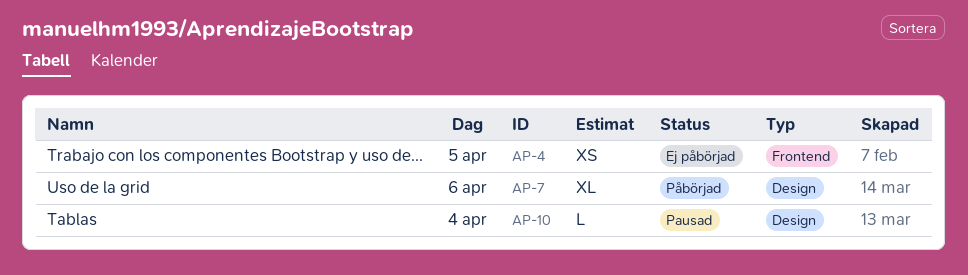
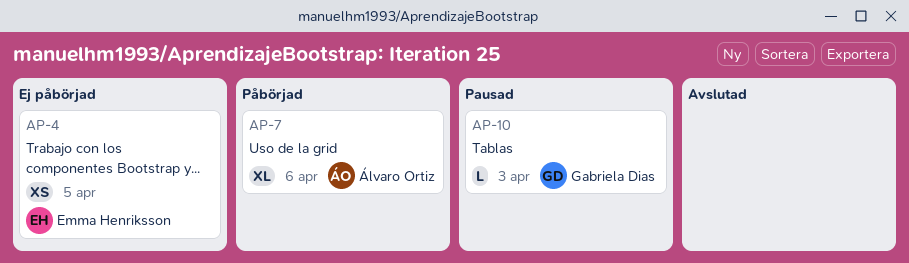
AP-10, day: Apr 4 -> Apr 3

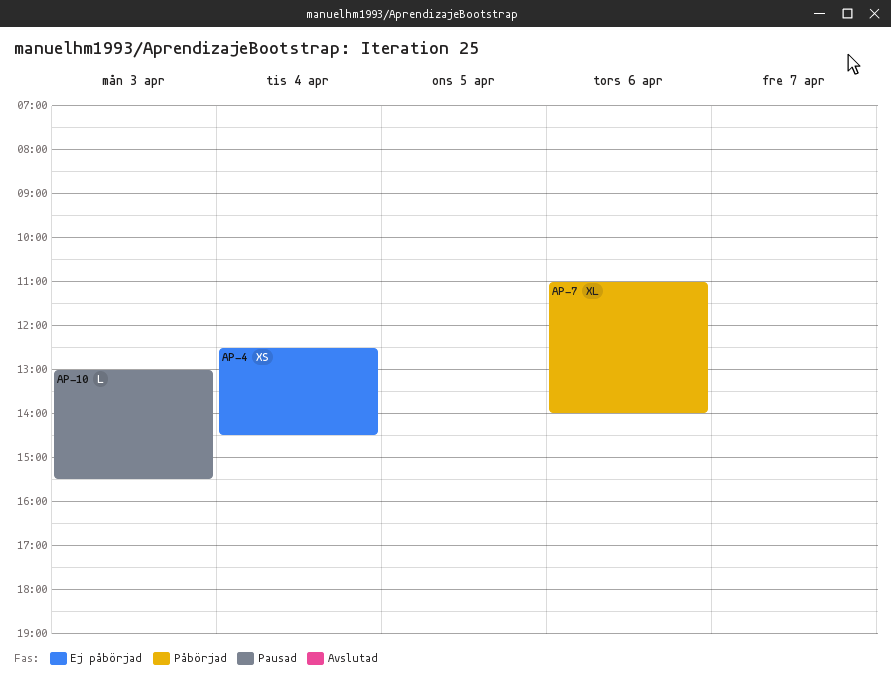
AP-4, day: Apr 5 -> Apr 4

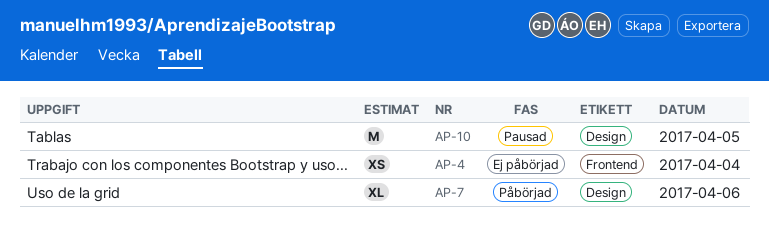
AP-10, estimate: L -> M
AP-10, day: Apr 3 -> Apr 5

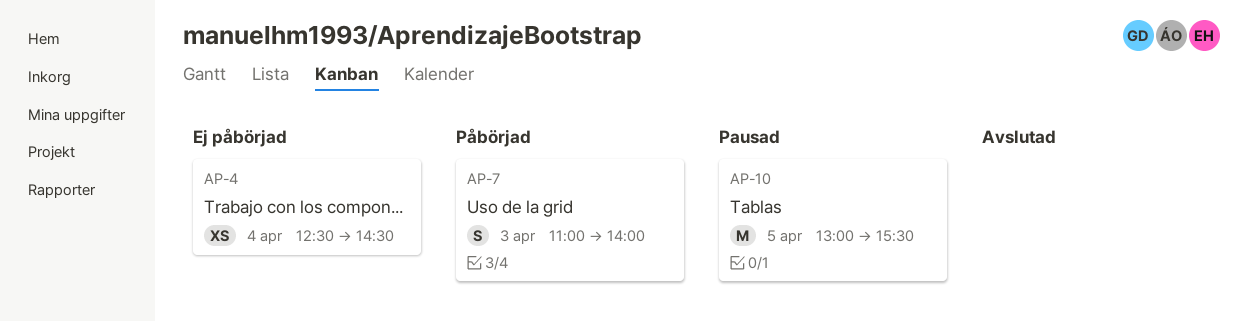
AP-7, estimate: XL -> S
AP-7, day: Apr 6 -> Apr 3

